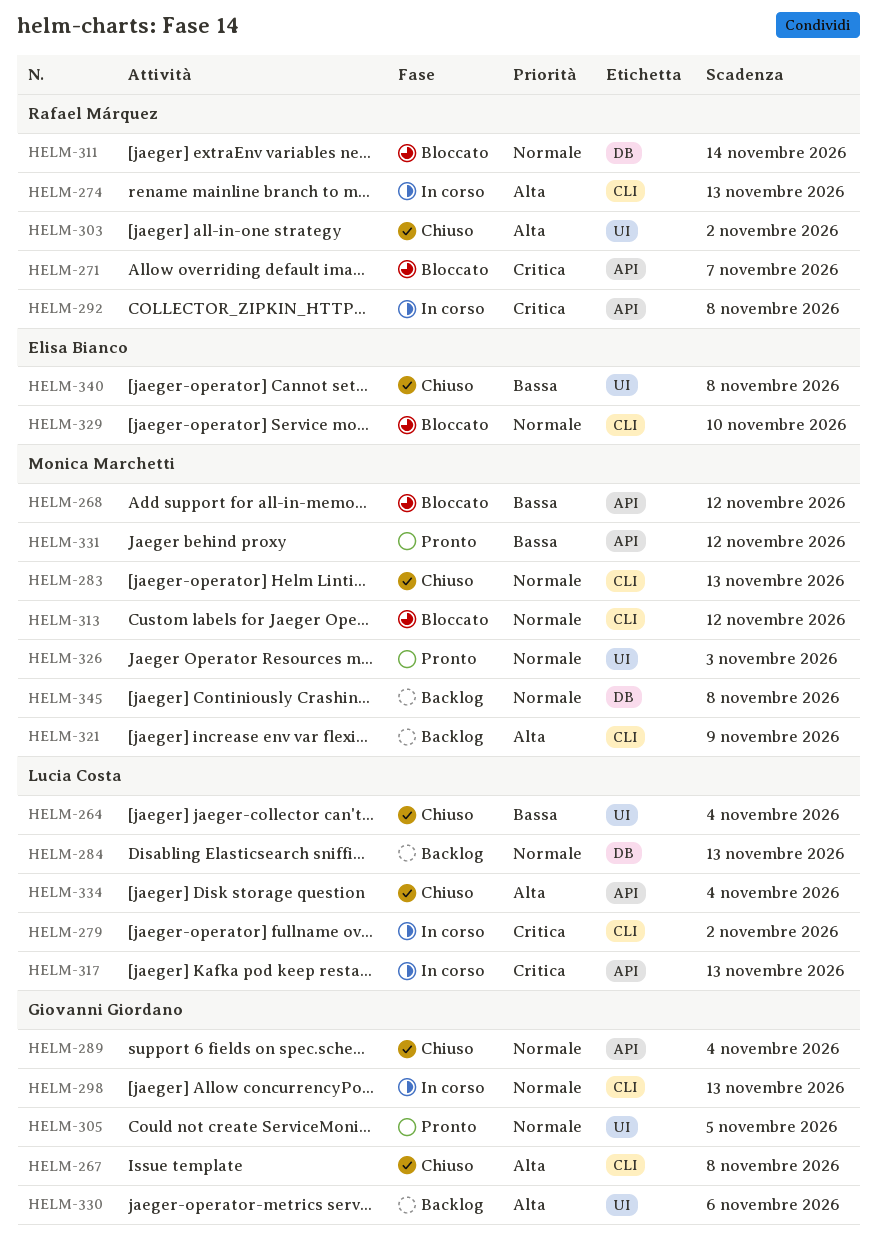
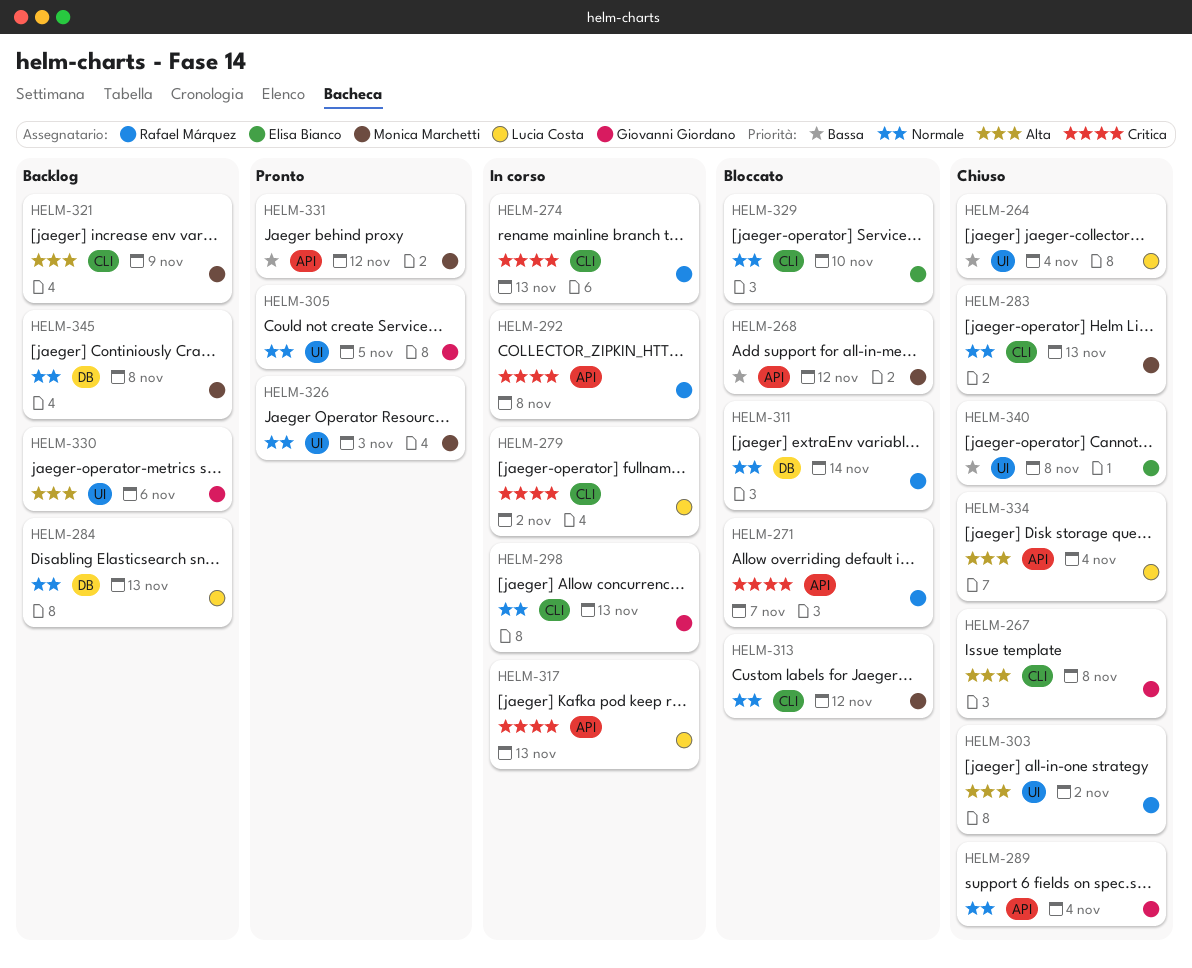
HELM-274, priority: Alta -> Critica

